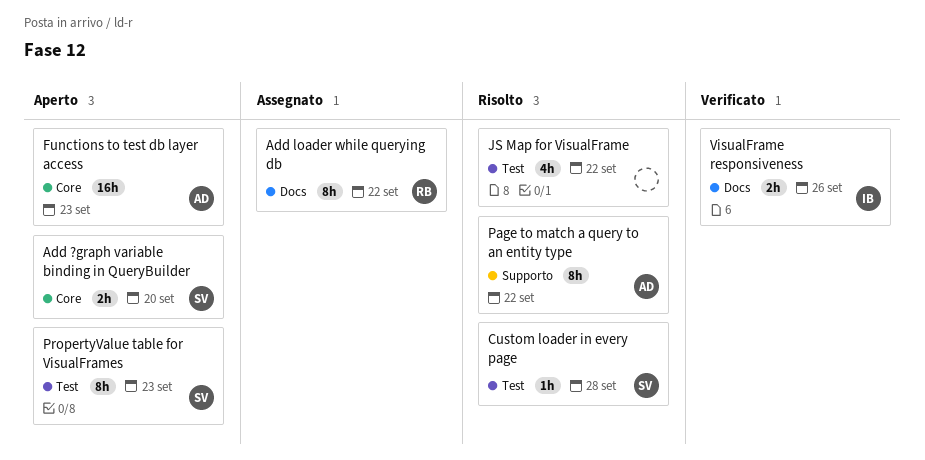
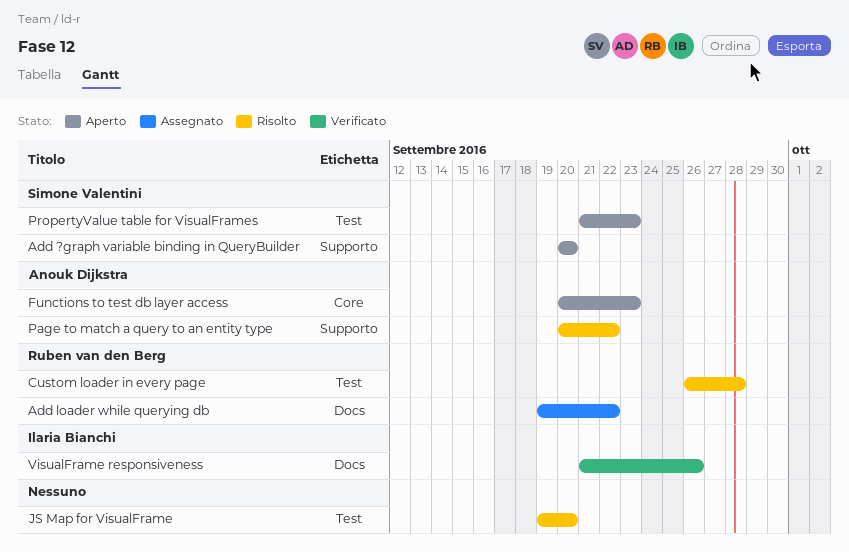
Add ?graph variable binding in QueryBuilder, label: Core -> Supporto
Custom loader in every page, owner: Simone Valentini -> Ruben van den Berg
JS Map for VisualFrame, due: Sep 22 -> Sep 20

